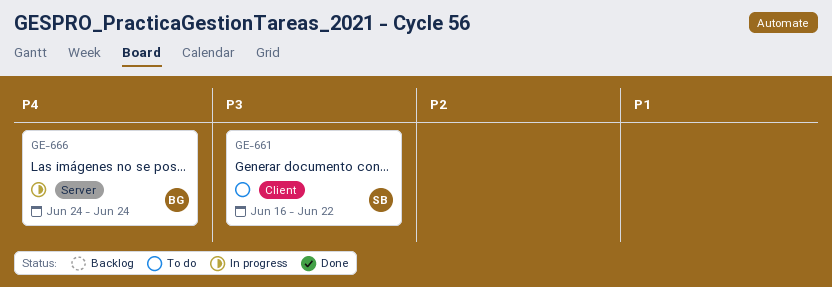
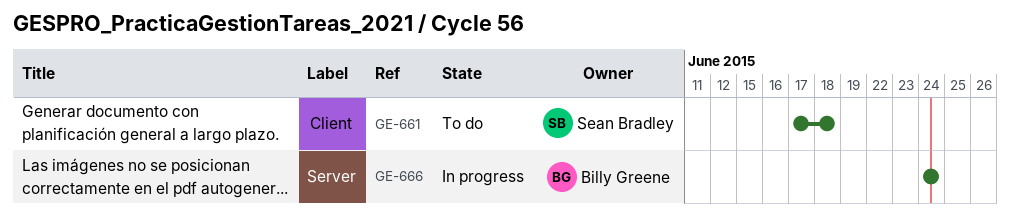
GE-661, start: Jun 16 -> Jun 17
GE-661, due: Jun 22 -> Jun 18

